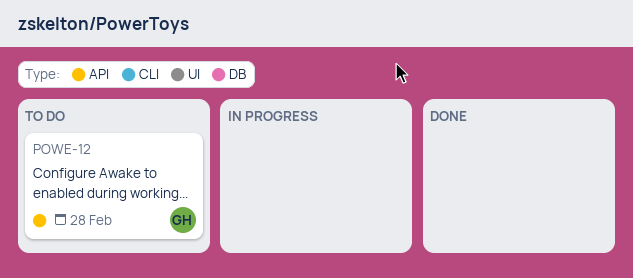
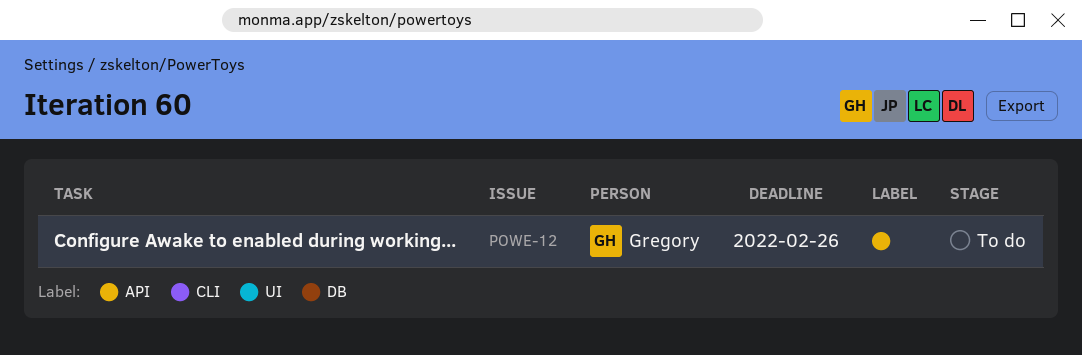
POWE-12, due: Feb 28 -> Feb 26

